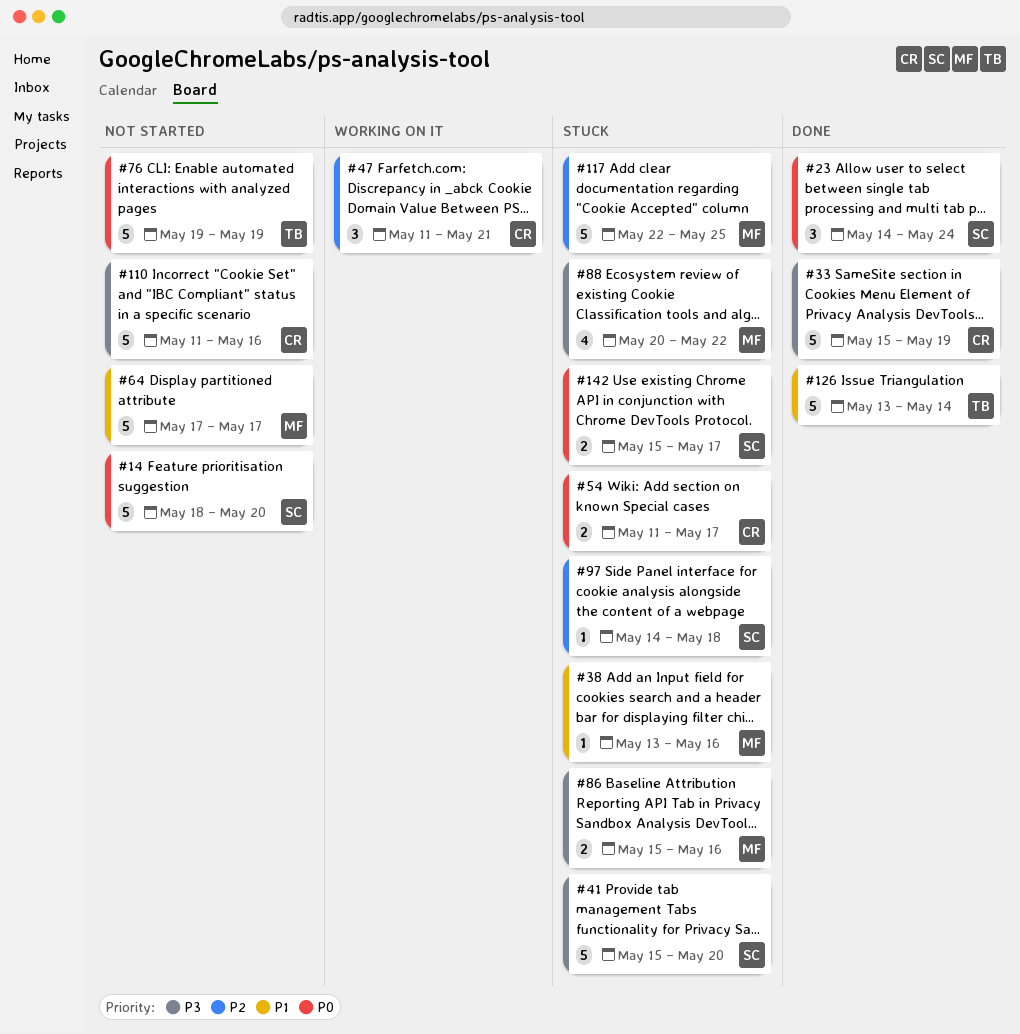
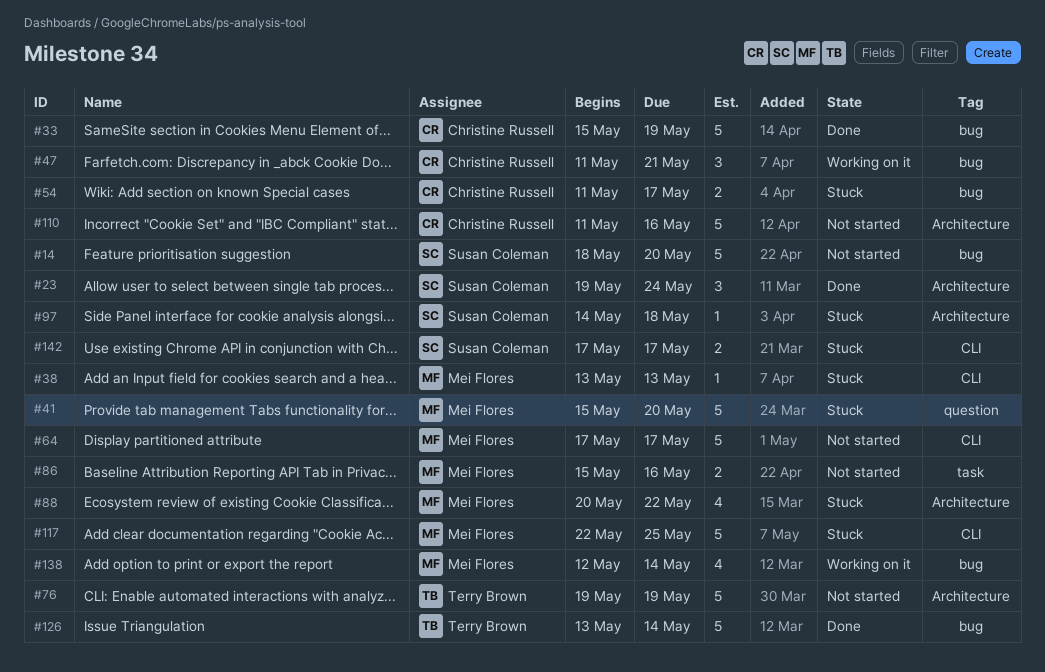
#23, start: May 14 -> May 19
#38, due: May 16 -> May 13
#41, owner: Susan Coleman -> Mei Flores
#86, status: Stuck -> Not started
#138: none -> present
#142, start: May 15 -> May 17

